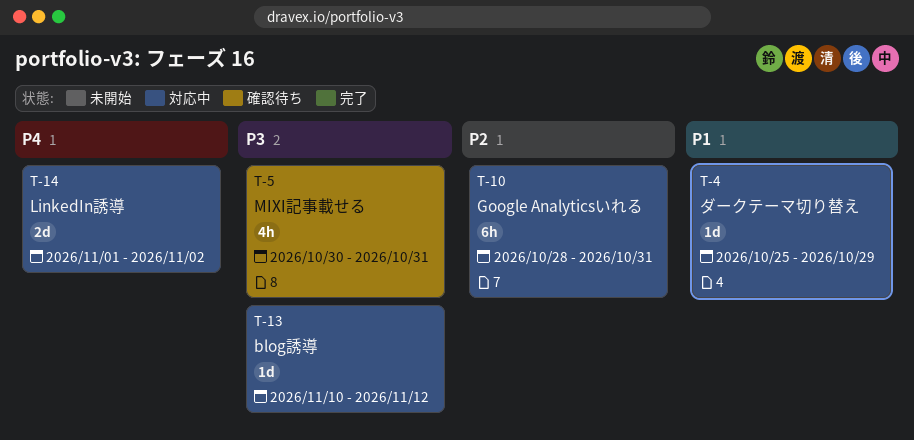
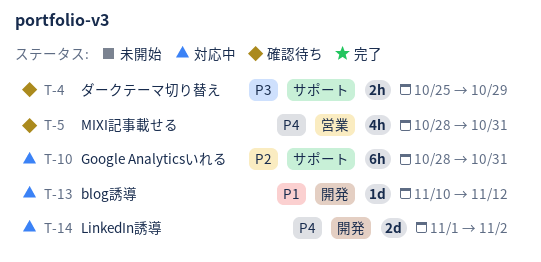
T-4, status: 対応中 -> 確認待ち
T-4, priority: P1 -> P3
T-4, estimate: 1d -> 2h
T-5, priority: P3 -> P4
T-5, start: Oct 30 -> Oct 28
T-13, priority: P3 -> P1

